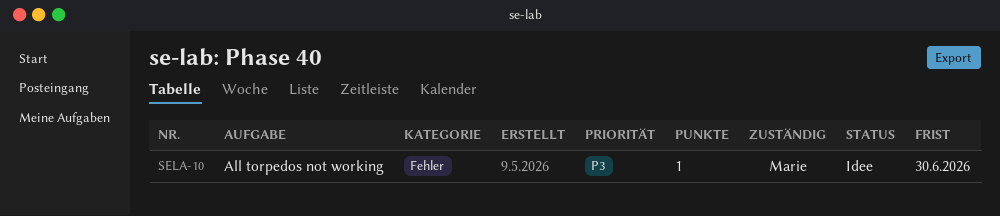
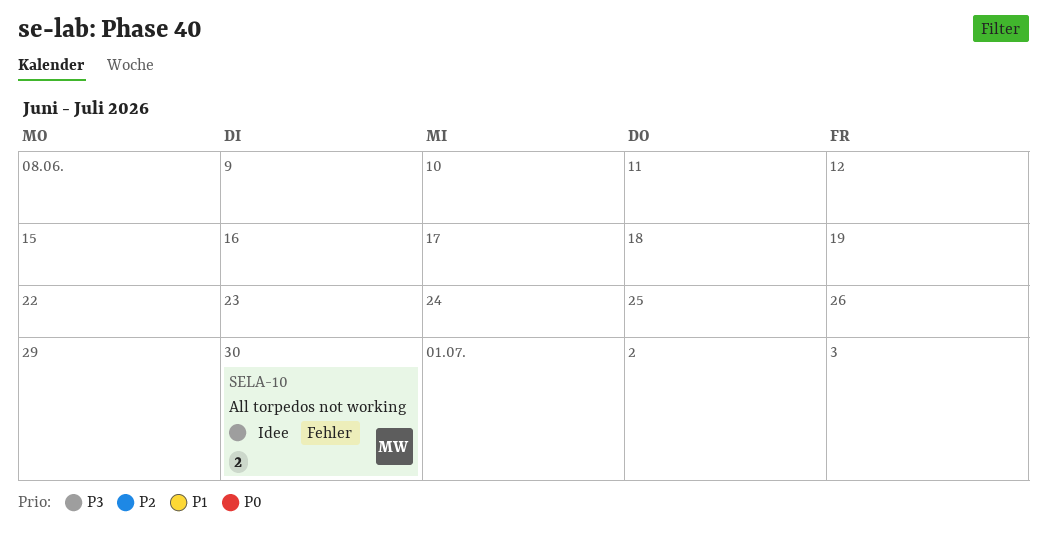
SELA-10, estimate: 1 -> 2

